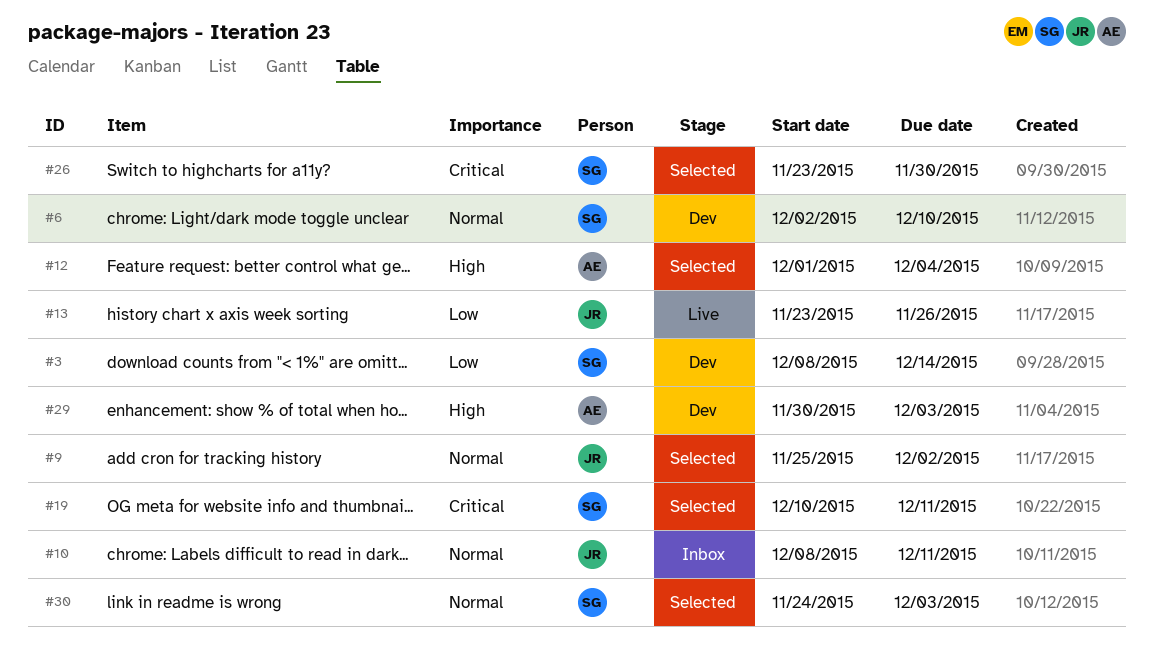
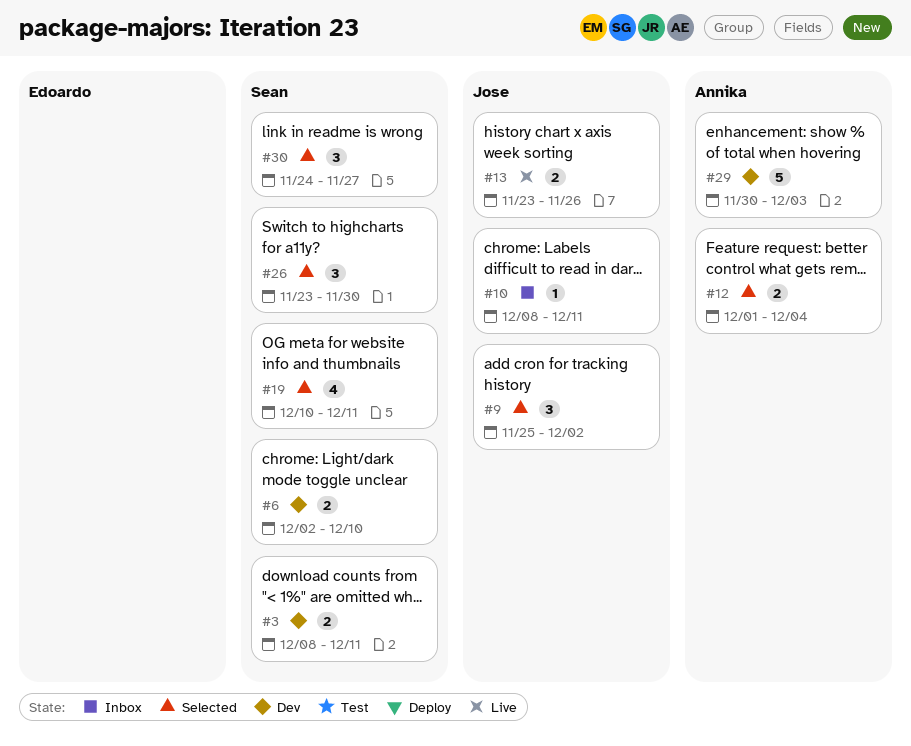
#3, due: Dec 14 -> Dec 11
#30, due: Dec 3 -> Nov 27

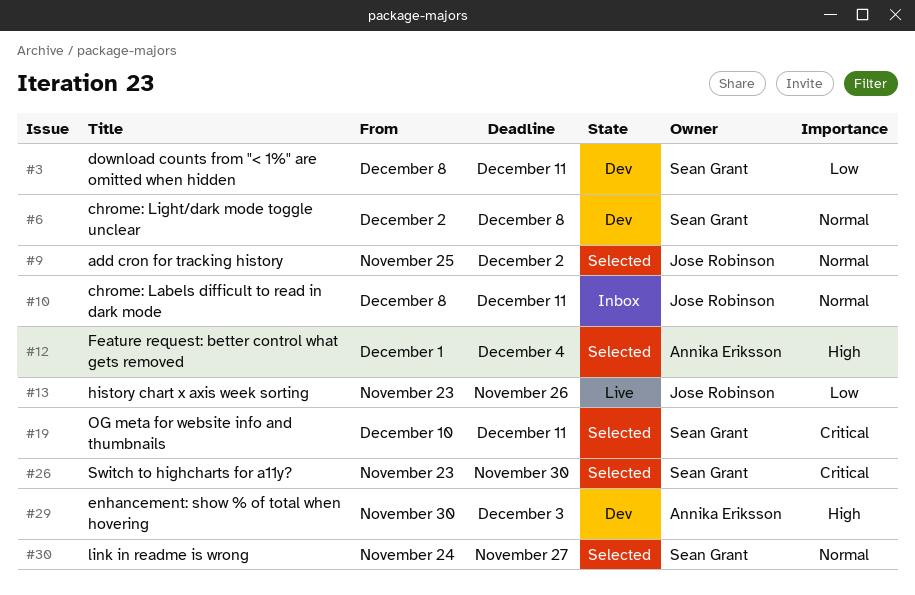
#6, due: Dec 10 -> Dec 8

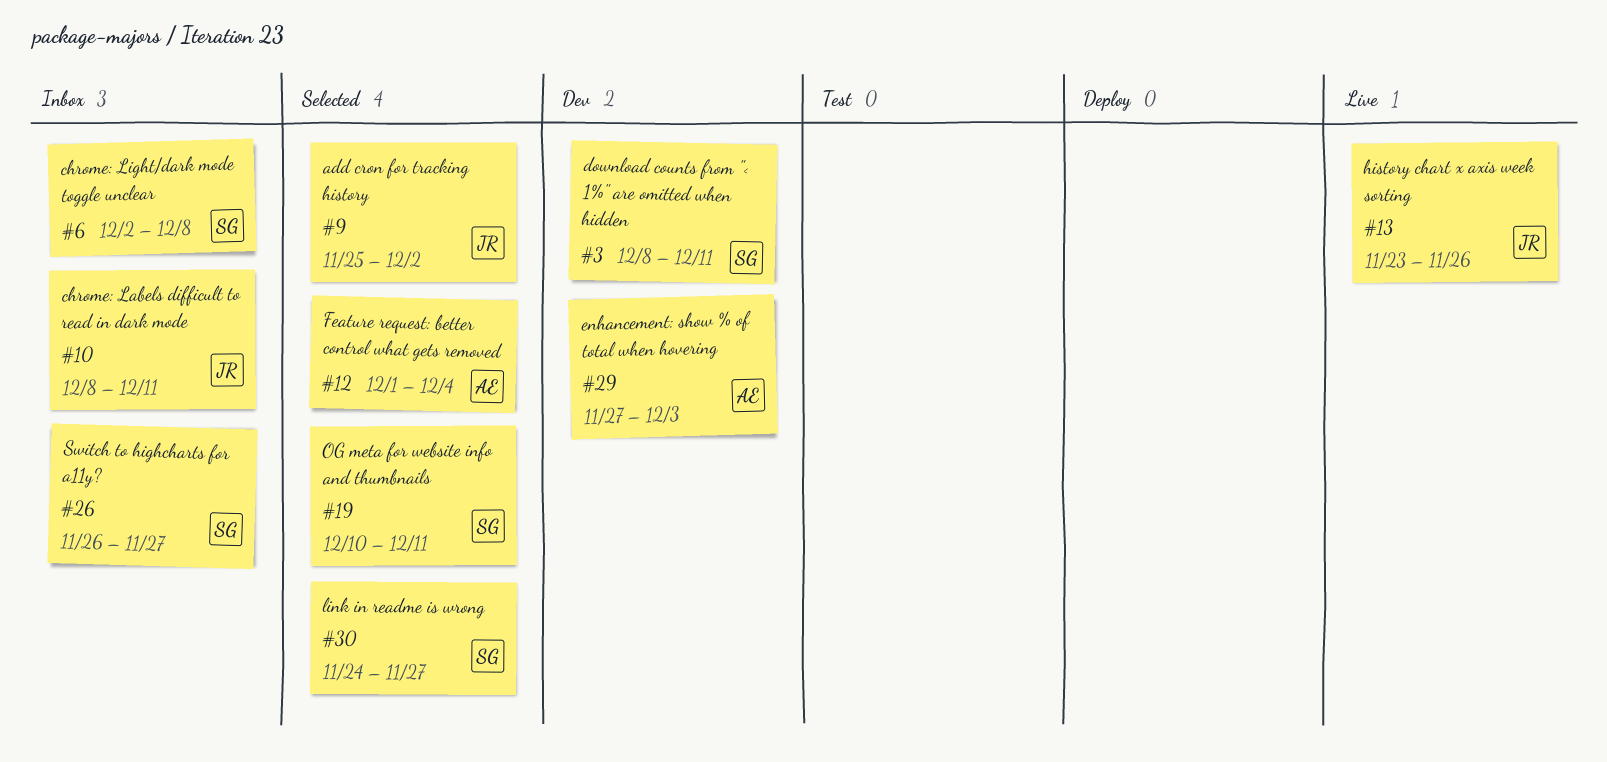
#6, status: Dev -> Inbox
#26, status: Selected -> Inbox
#26, start: Nov 23 -> Nov 26
#26, due: Nov 30 -> Nov 27
#29, start: Nov 30 -> Nov 27

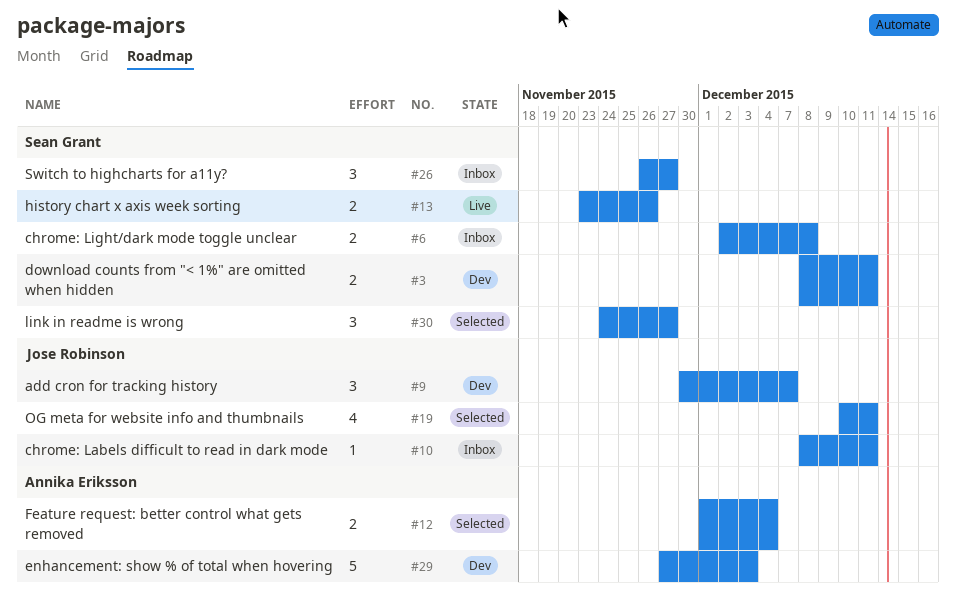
#9, status: Selected -> Dev
#9, start: Nov 25 -> Nov 30
#9, due: Dec 2 -> Dec 7
#13, owner: Jose Robinson -> Sean Grant
#19, owner: Sean Grant -> Jose Robinson

